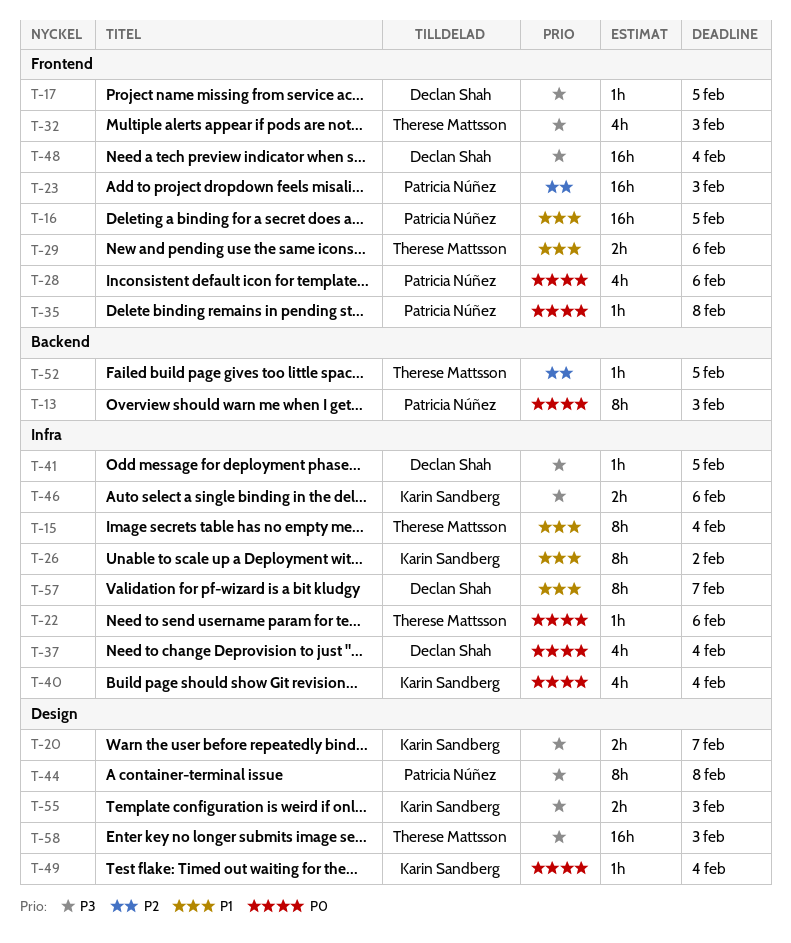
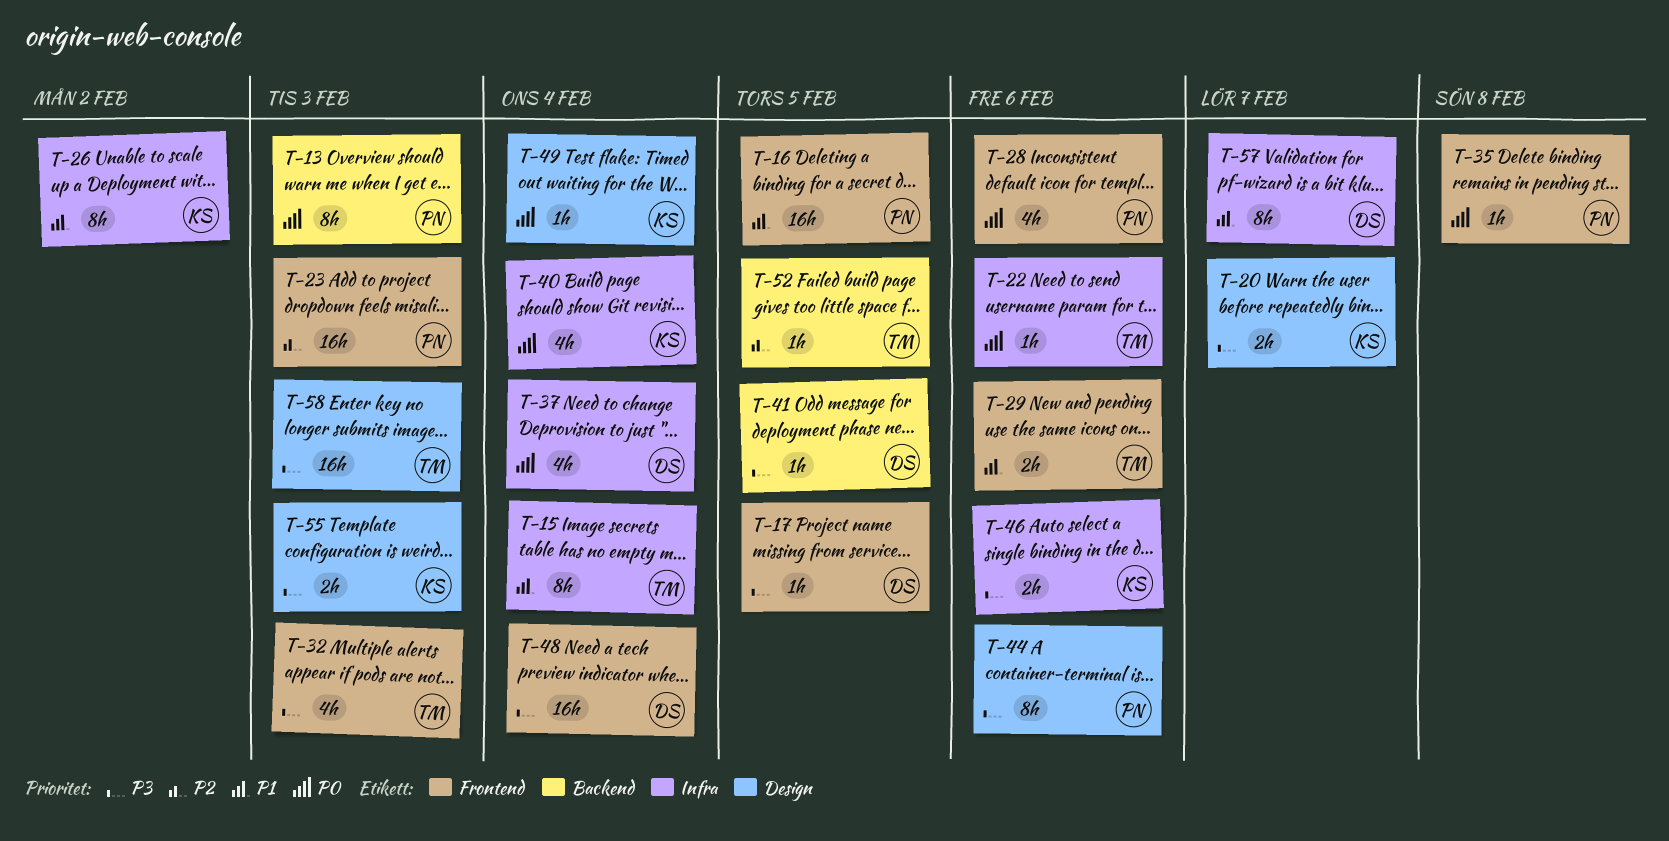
T-41, label: Infra -> Backend
T-44, due: Feb 8 -> Feb 6

